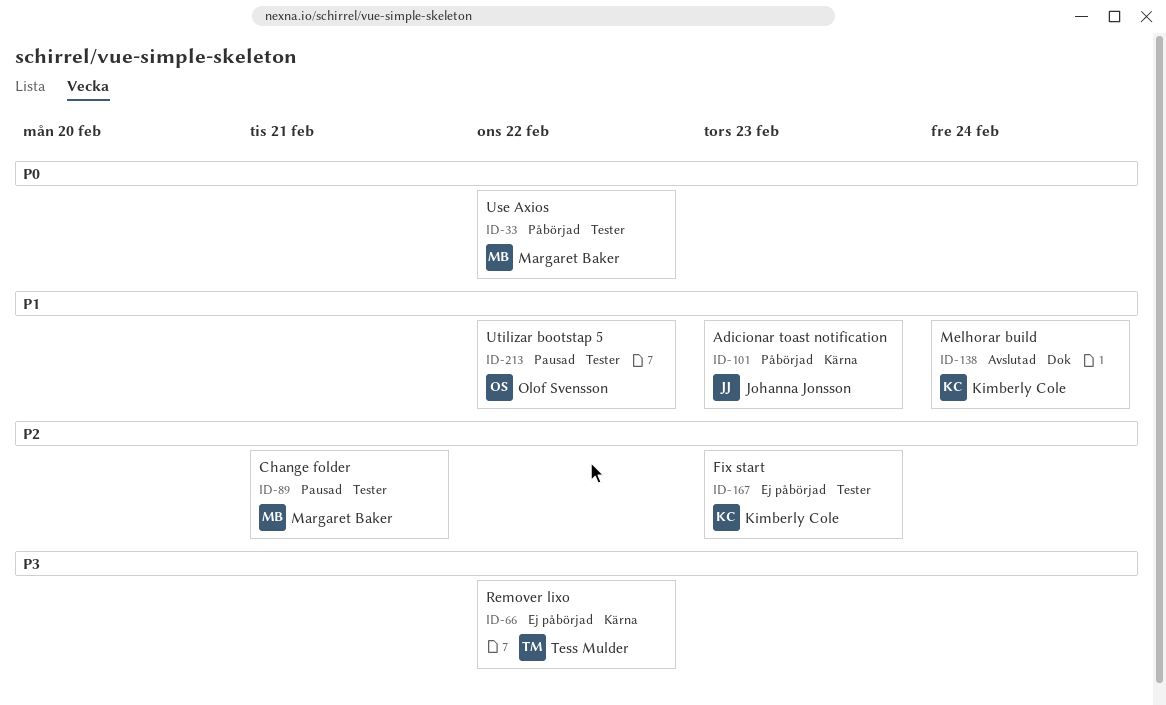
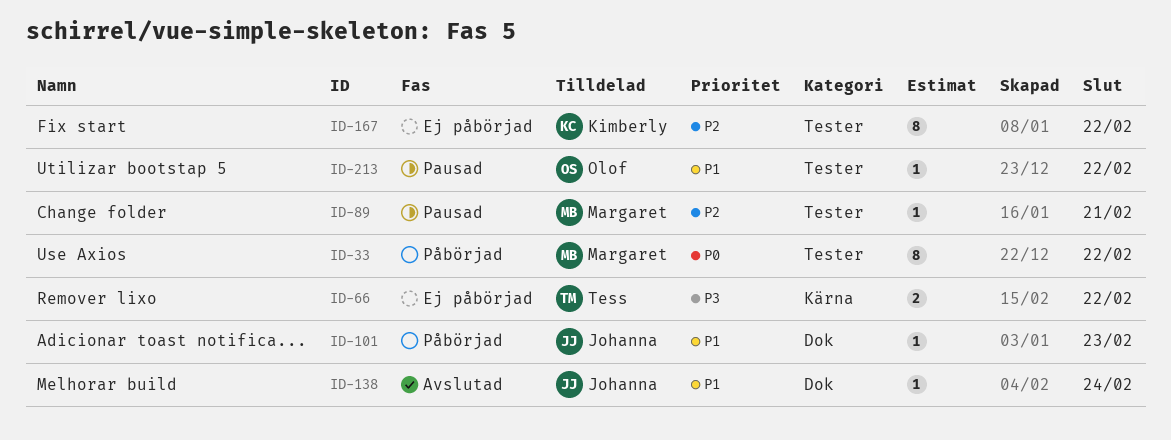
ID-101, label: Kärna -> Dok
ID-138, owner: Kimberly Cole -> Johanna Jonsson
ID-167, due: Feb 23 -> Feb 22

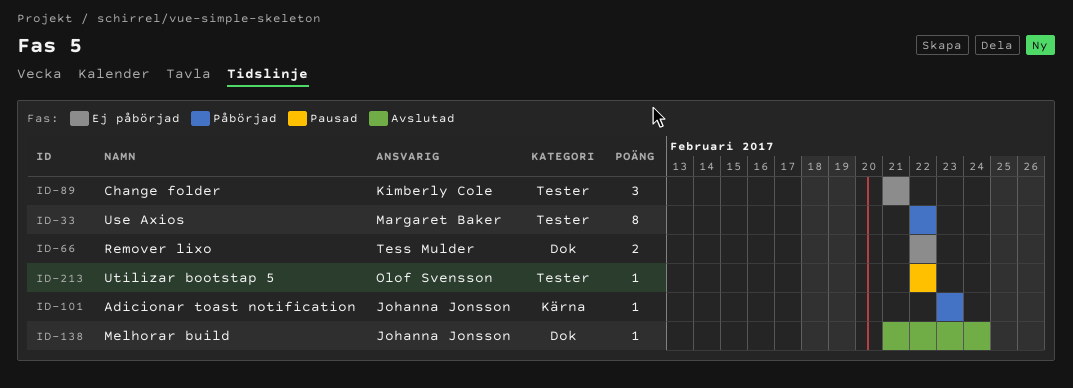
ID-66, label: Kärna -> Dok
ID-89, status: Pausad -> Ej påbörjad
ID-89, owner: Margaret Baker -> Kimberly Cole
ID-89, estimate: 1 -> 3
ID-101, label: Dok -> Kärna
ID-167: present -> none

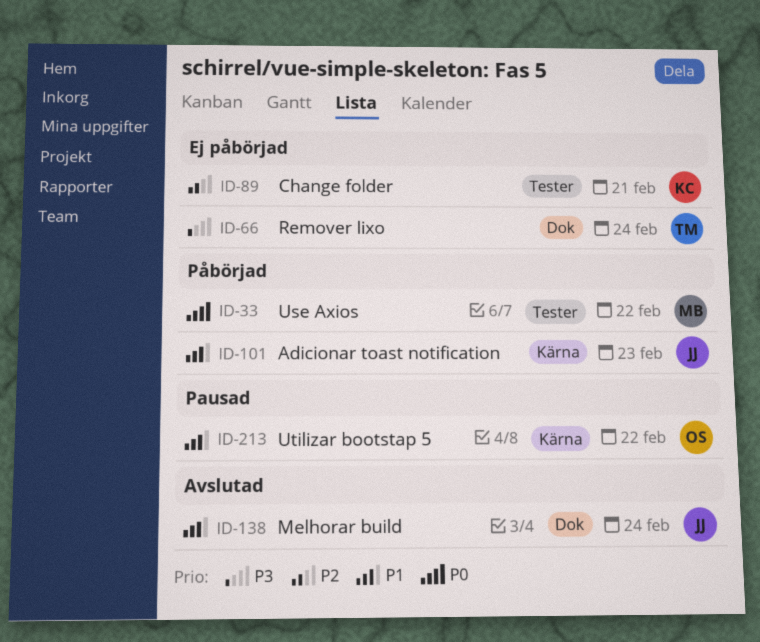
ID-66, due: Feb 22 -> Feb 24
ID-213, label: Tester -> Kärna

